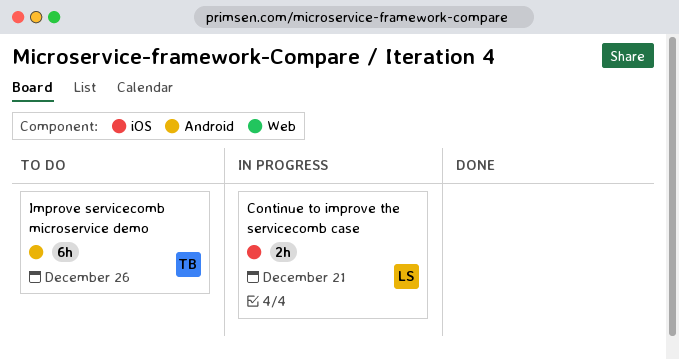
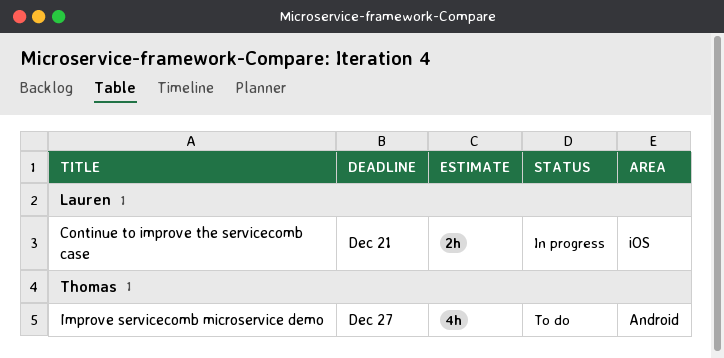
Improve servicecomb microservice demo, estimate: 6h -> 4h
Improve servicecomb microservice demo, due: Dec 26 -> Dec 27

